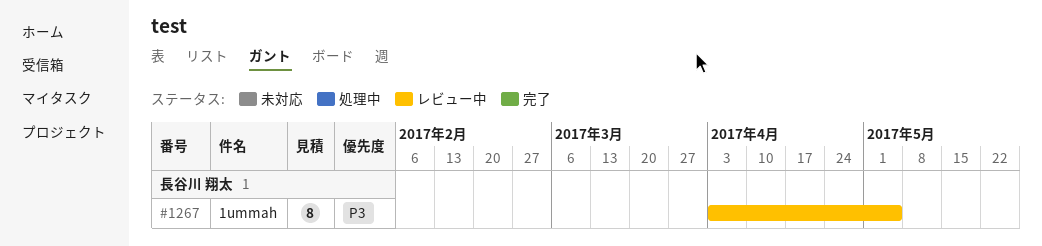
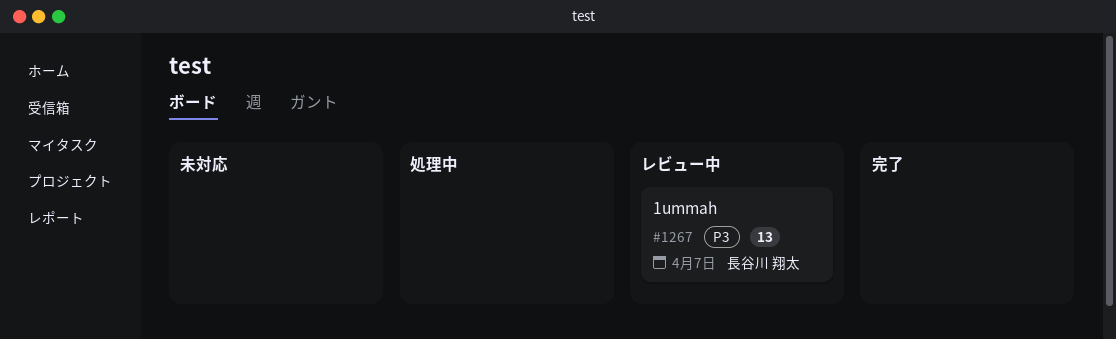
#1267, estimate: 8 -> 13
#1267, due: May 5 -> Apr 7

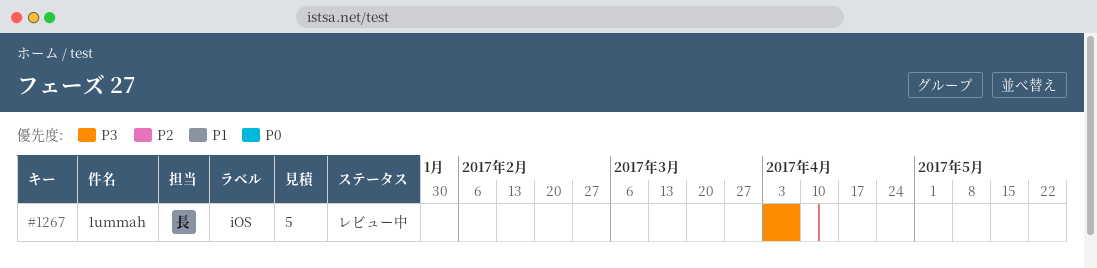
#1267, estimate: 13 -> 5

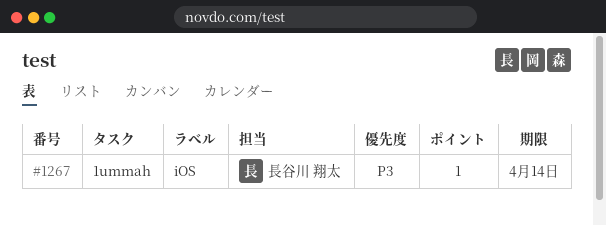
#1267, estimate: 5 -> 1
#1267, due: Apr 7 -> Apr 14

